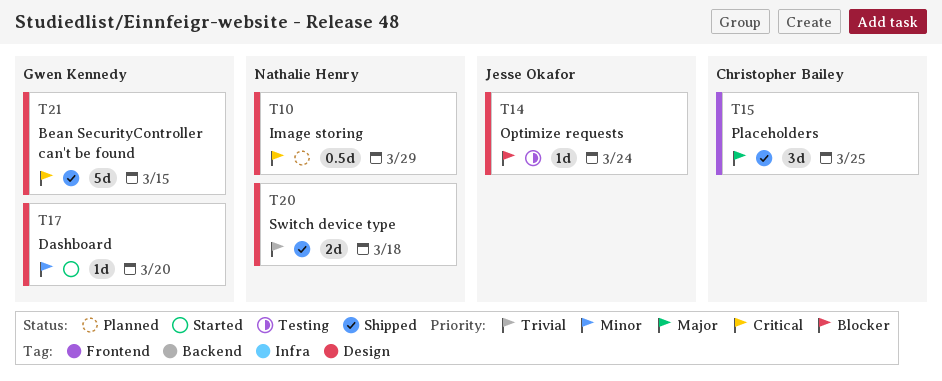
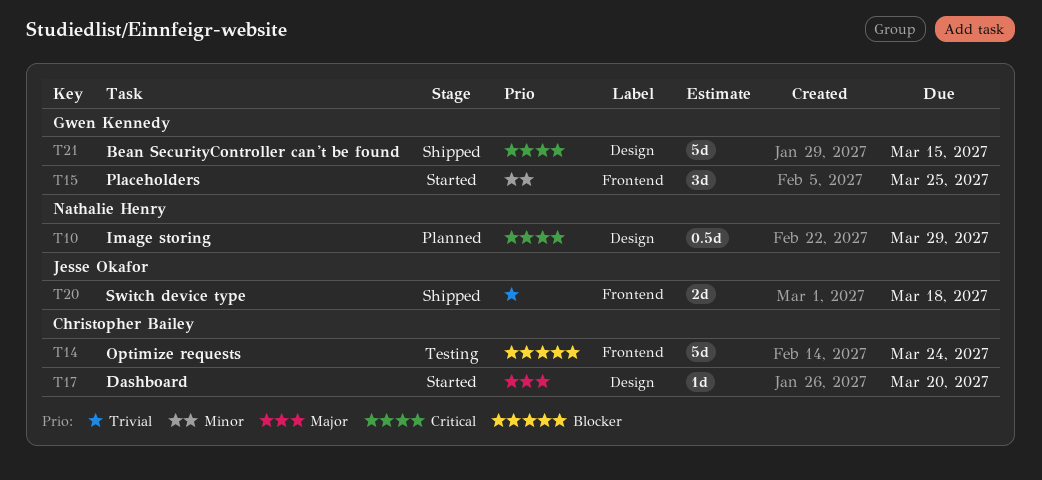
T14, owner: Jesse Okafor -> Christopher Bailey
T14, label: Design -> Frontend
T14, estimate: 1d -> 5d
T15, status: Shipped -> Started
T15, owner: Christopher Bailey -> Gwen Kennedy
T15, priority: Major -> Minor
T17, owner: Gwen Kennedy -> Christopher Bailey
T17, priority: Minor -> Major
T20, owner: Nathalie Henry -> Jesse Okafor
T20, label: Design -> Frontend

